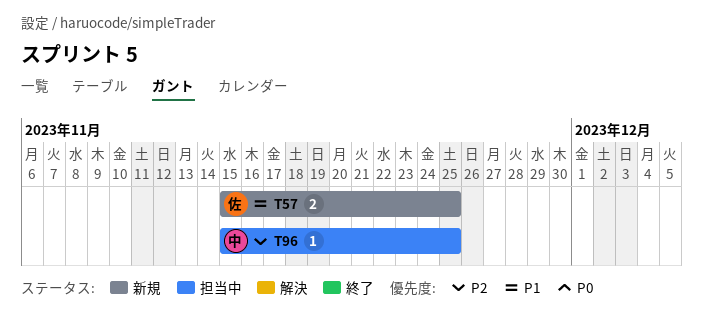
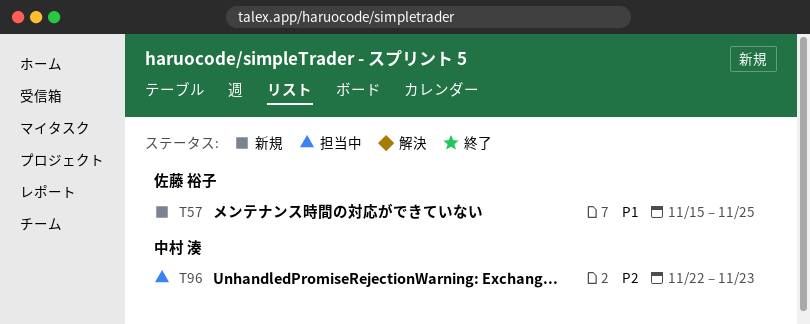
T96, start: Nov 15 -> Nov 22
T96, due: Nov 25 -> Nov 23

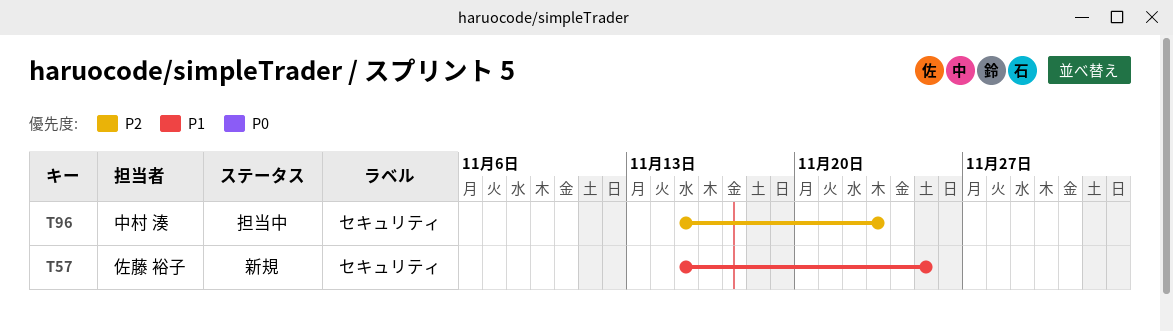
T96, start: Nov 22 -> Nov 15

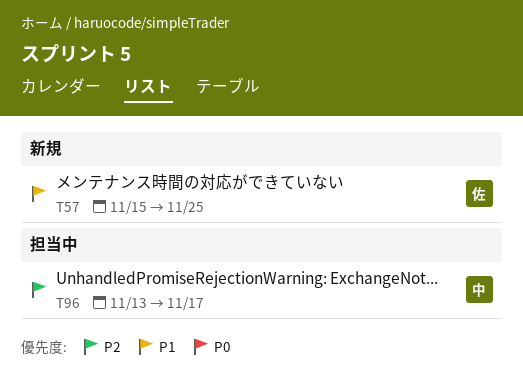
T96, start: Nov 15 -> Nov 13
T96, due: Nov 23 -> Nov 17

